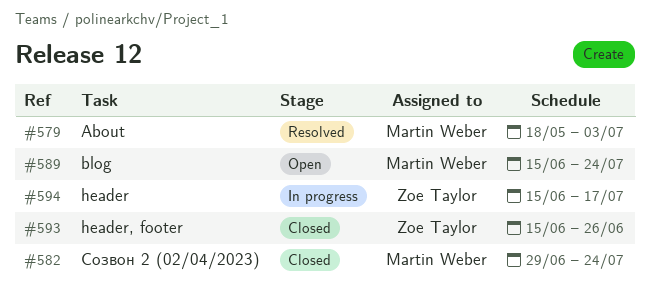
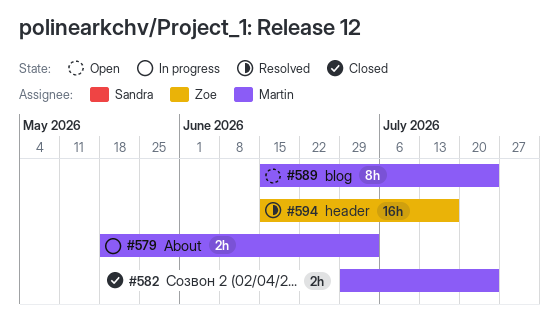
#579, status: Resolved -> In progress
#593: present -> none
#594, status: In progress -> Resolved

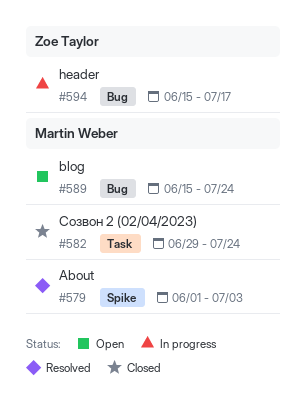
#579, status: In progress -> Resolved
#579, start: May 18 -> Jun 1
#594, status: Resolved -> In progress

